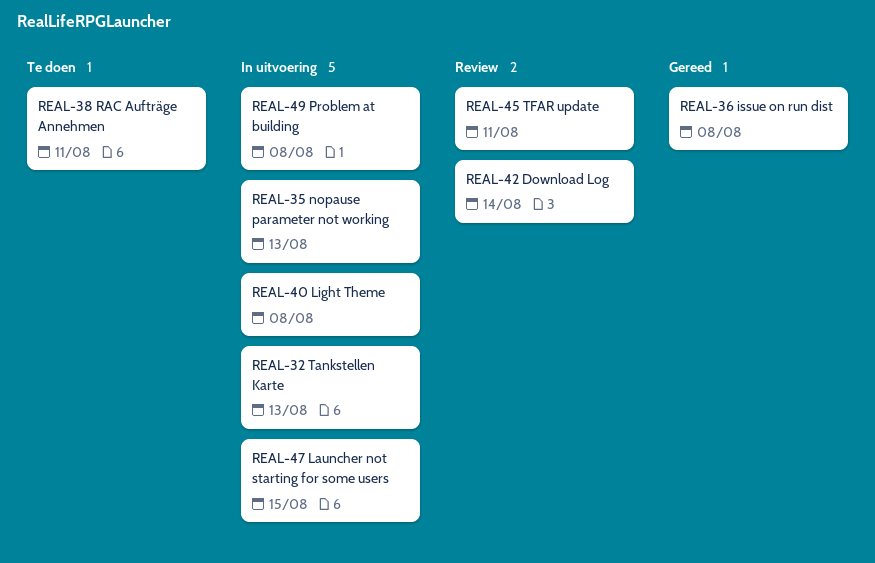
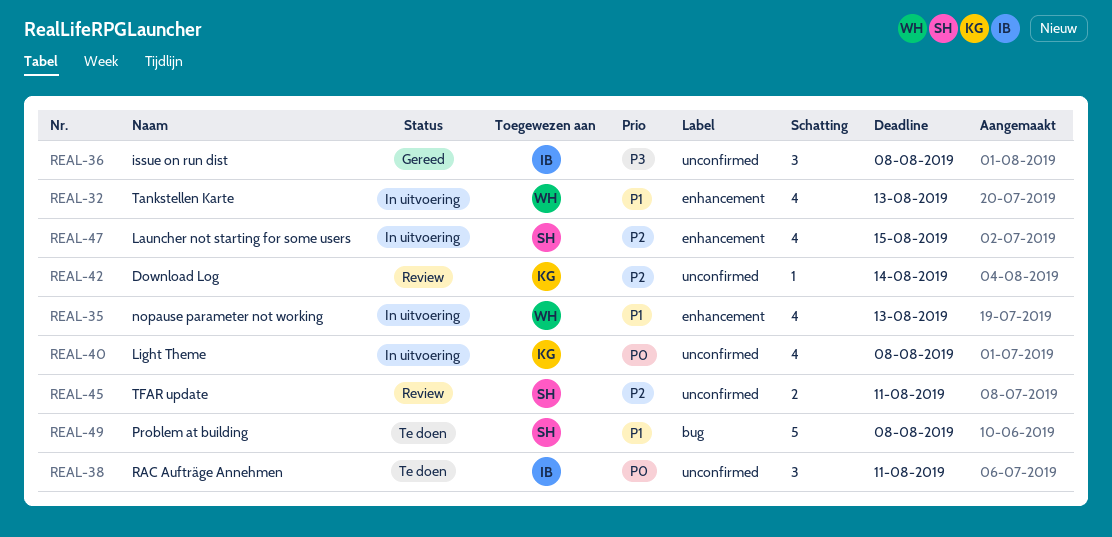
REAL-49, status: In uitvoering -> Te doen

